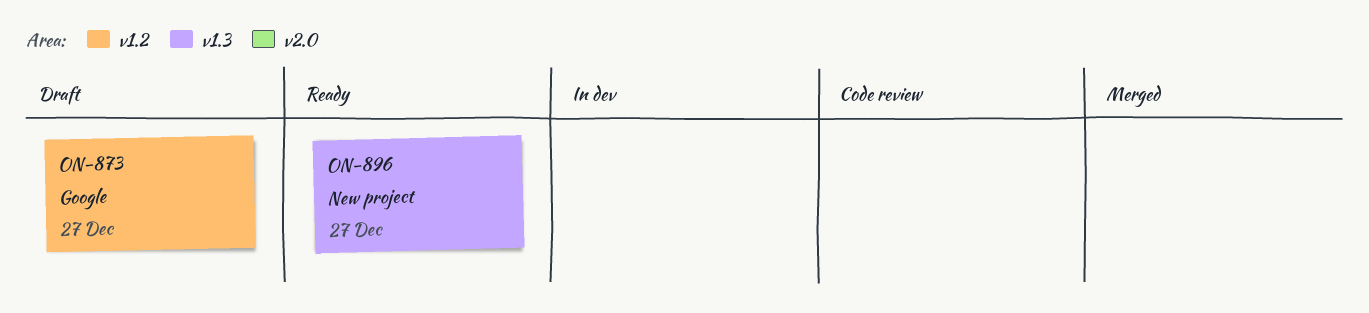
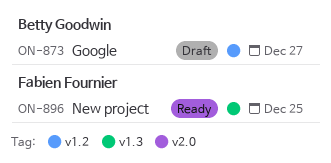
ON-896, due: Dec 27 -> Dec 25

